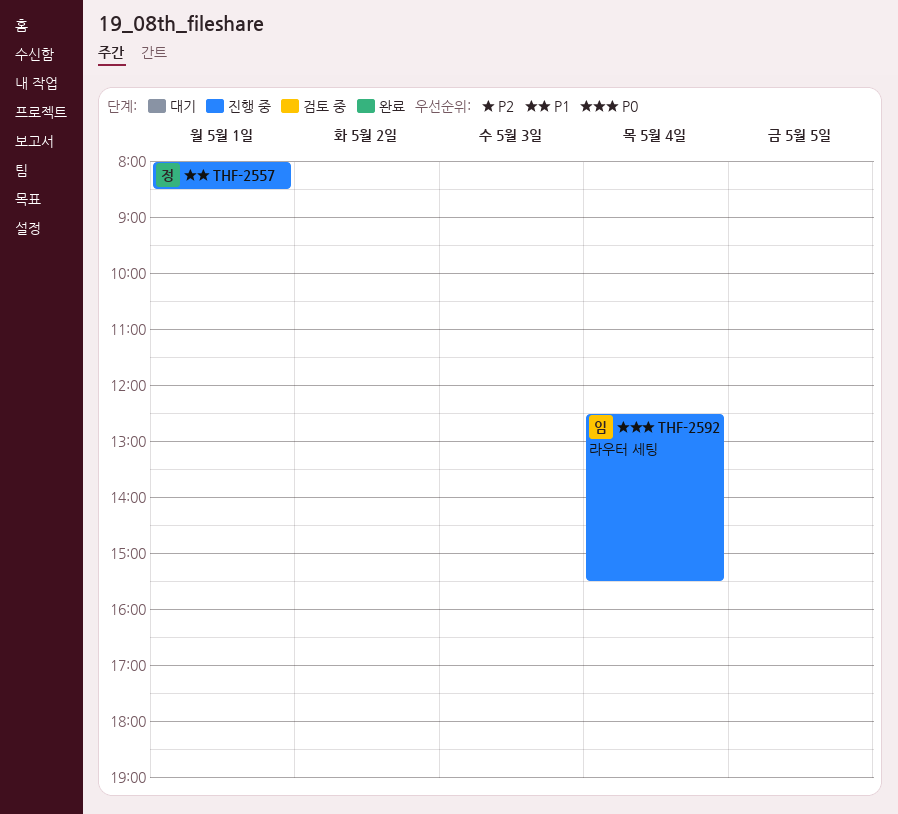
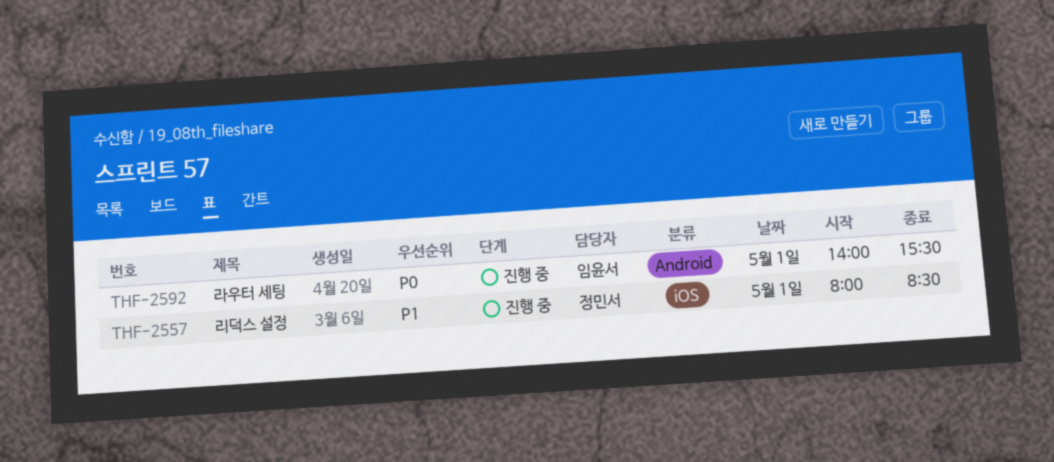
THF-2592, day: May 4 -> May 1
THF-2592, begins: 12:30 -> 14:00

